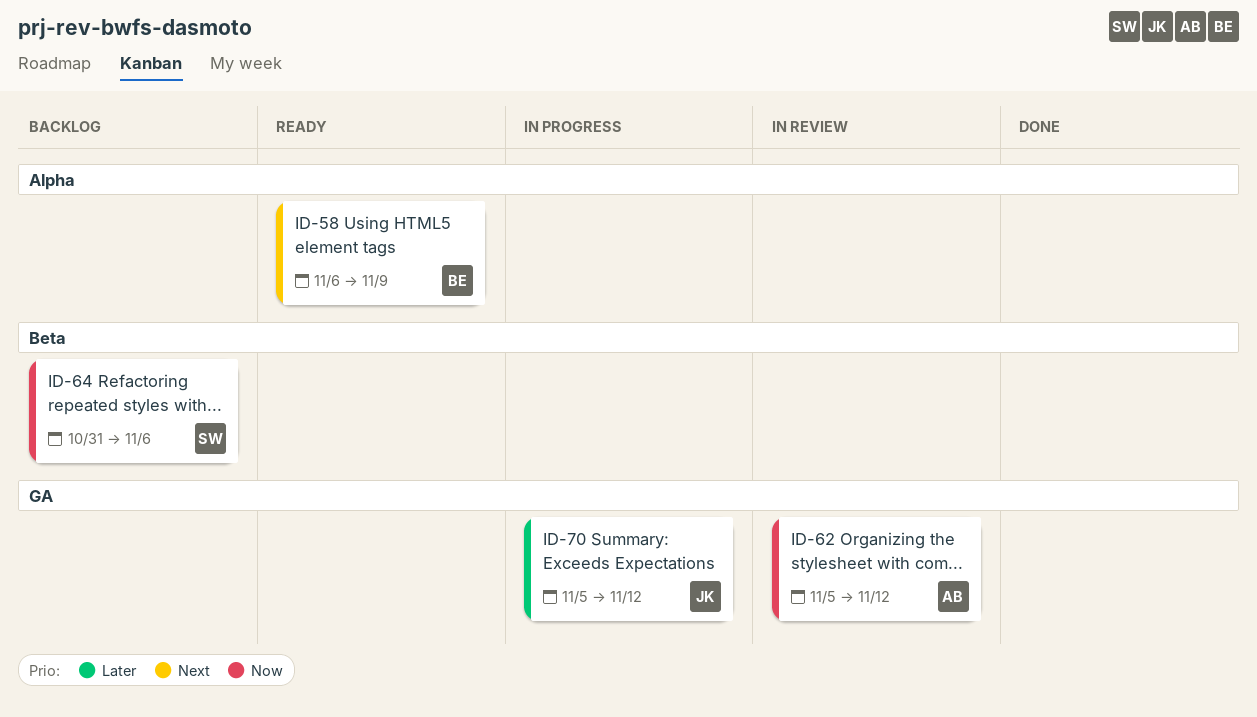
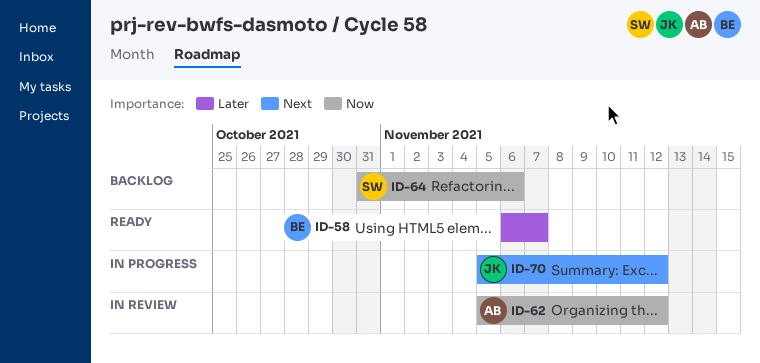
ID-58, priority: Next -> Later
ID-58, due: Nov 9 -> Nov 7
ID-70, priority: Later -> Next

